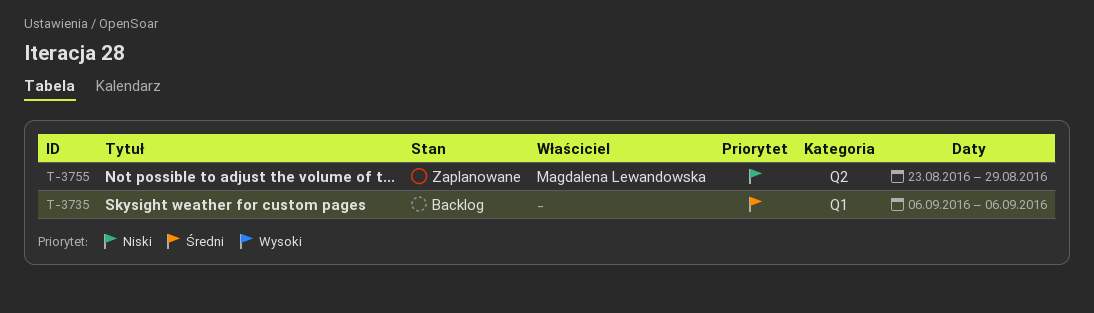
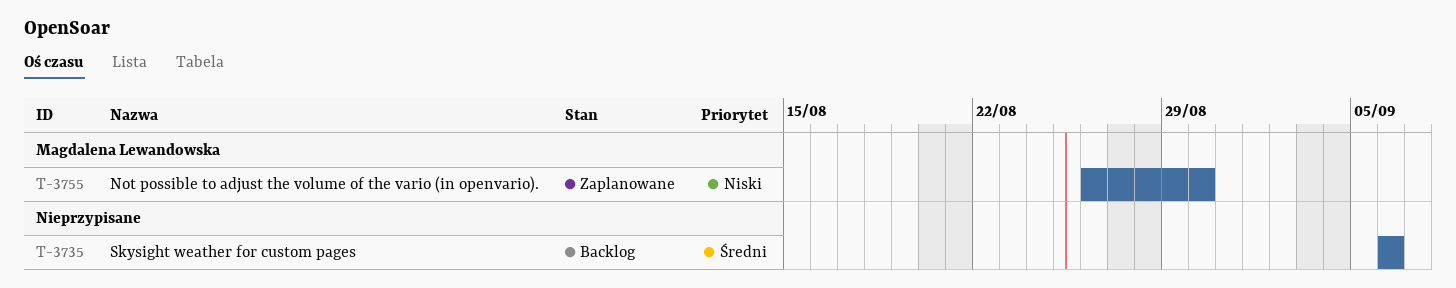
T-3755, start: Aug 23 -> Aug 26
T-3755, due: Aug 29 -> Aug 30

